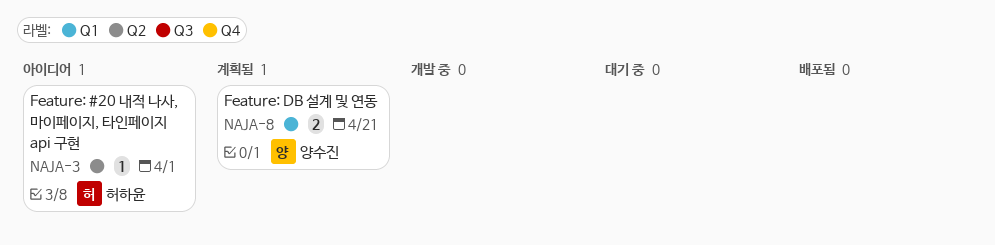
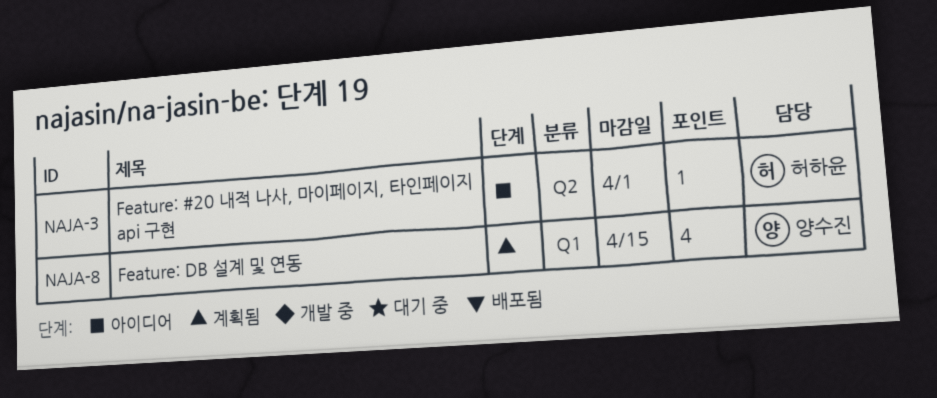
NAJA-8, estimate: 2 -> 4
NAJA-8, due: Apr 21 -> Apr 15

